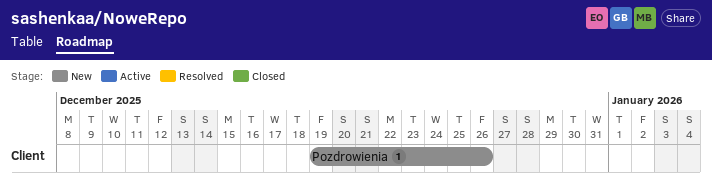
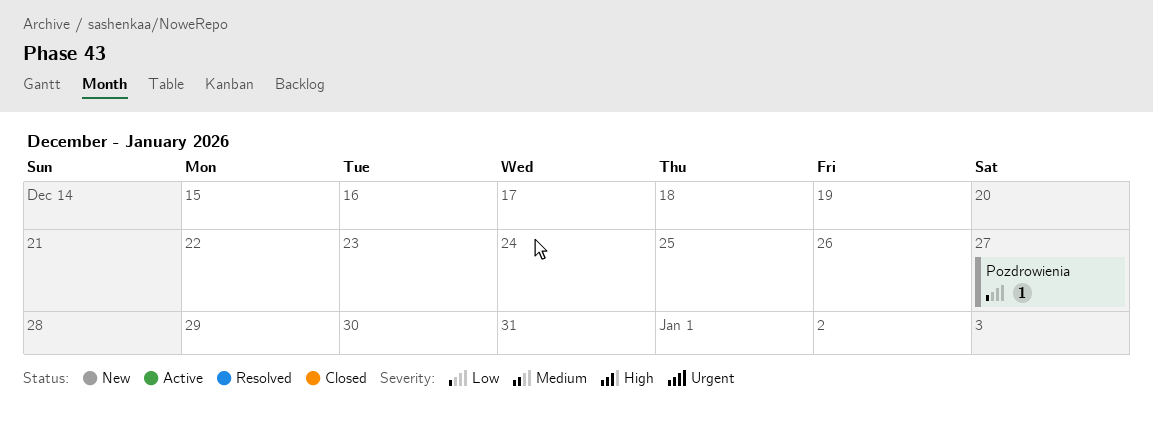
Pozdrowienia, due: Dec 26 -> Dec 27

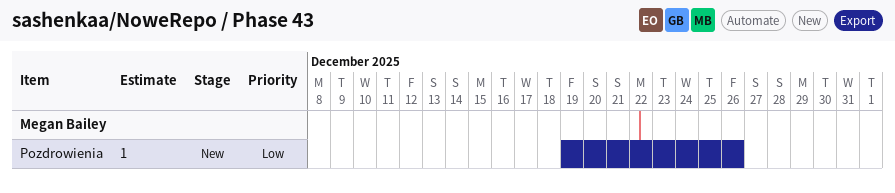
Pozdrowienia, due: Dec 27 -> Dec 26

